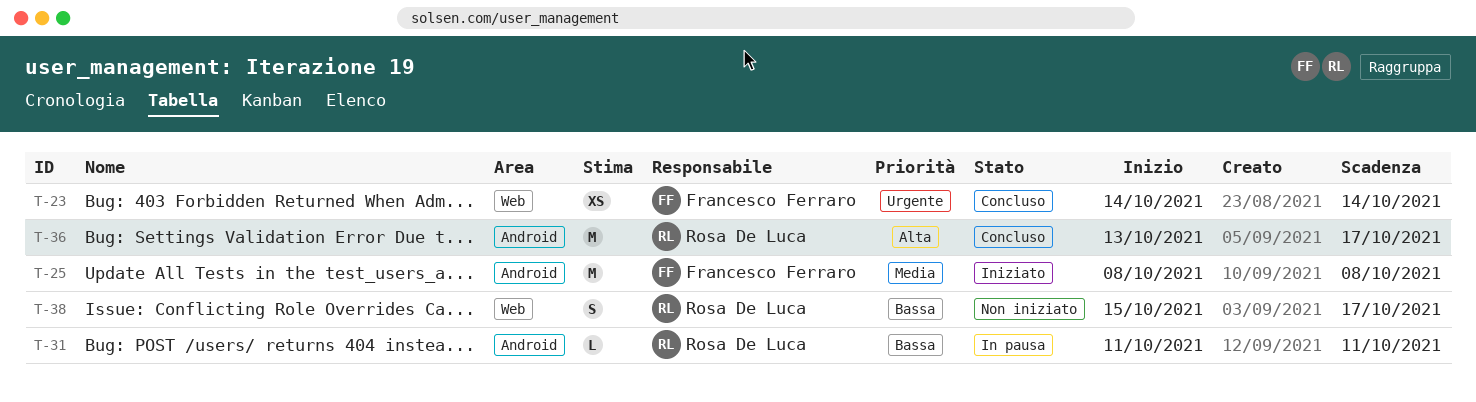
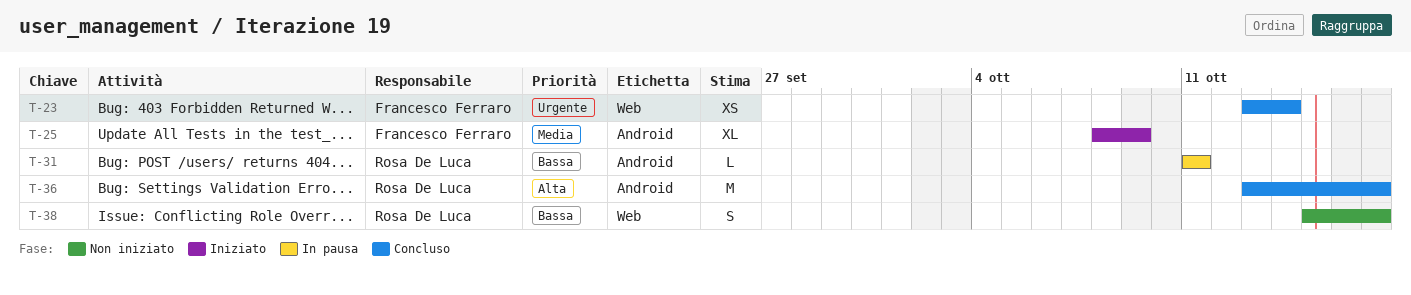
T-23, start: Oct 14 -> Oct 13
T-25, estimate: M -> XL
T-25, due: Oct 8 -> Oct 9

